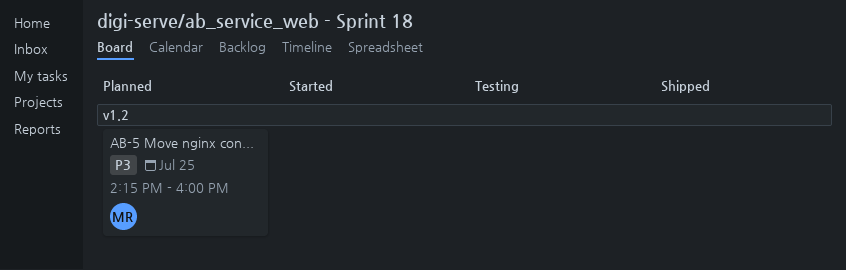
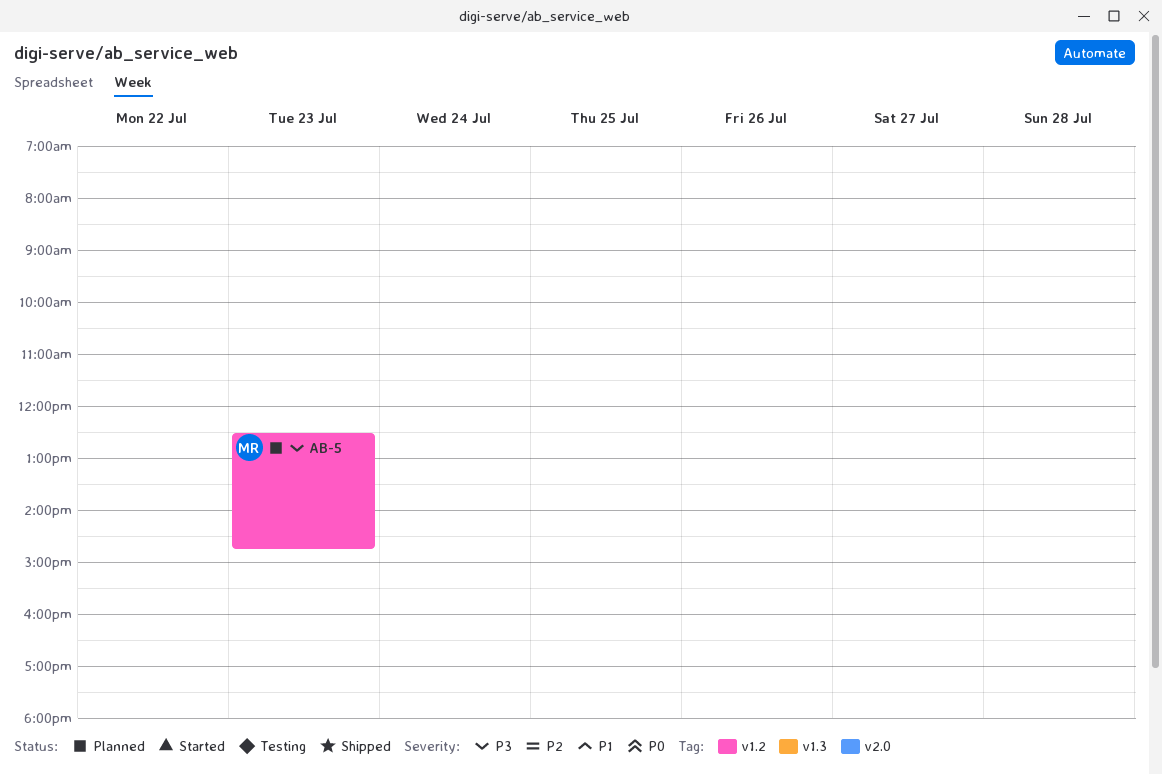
AB-5, day: Jul 25 -> Jul 23
AB-5, begins: 14:15 -> 12:30
AB-5, ends: 16:00 -> 14:45

